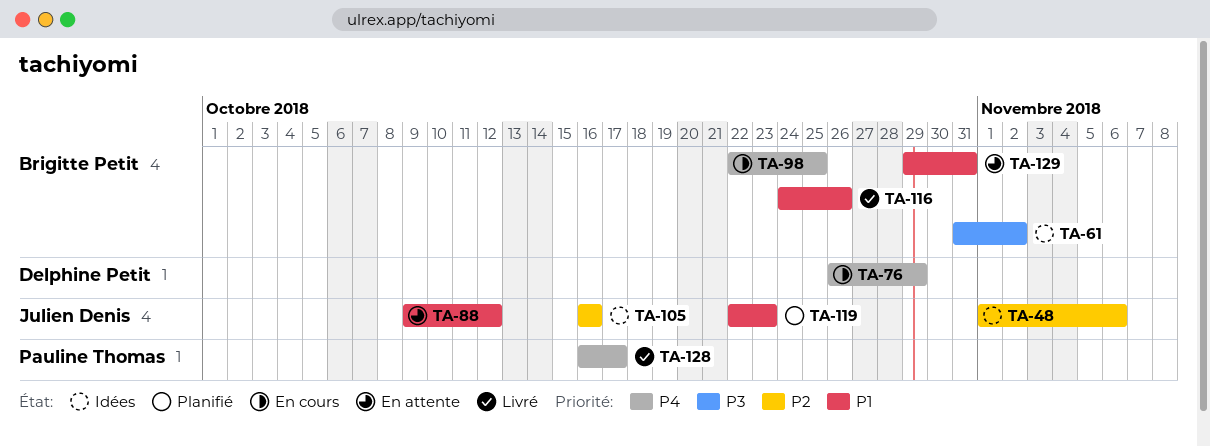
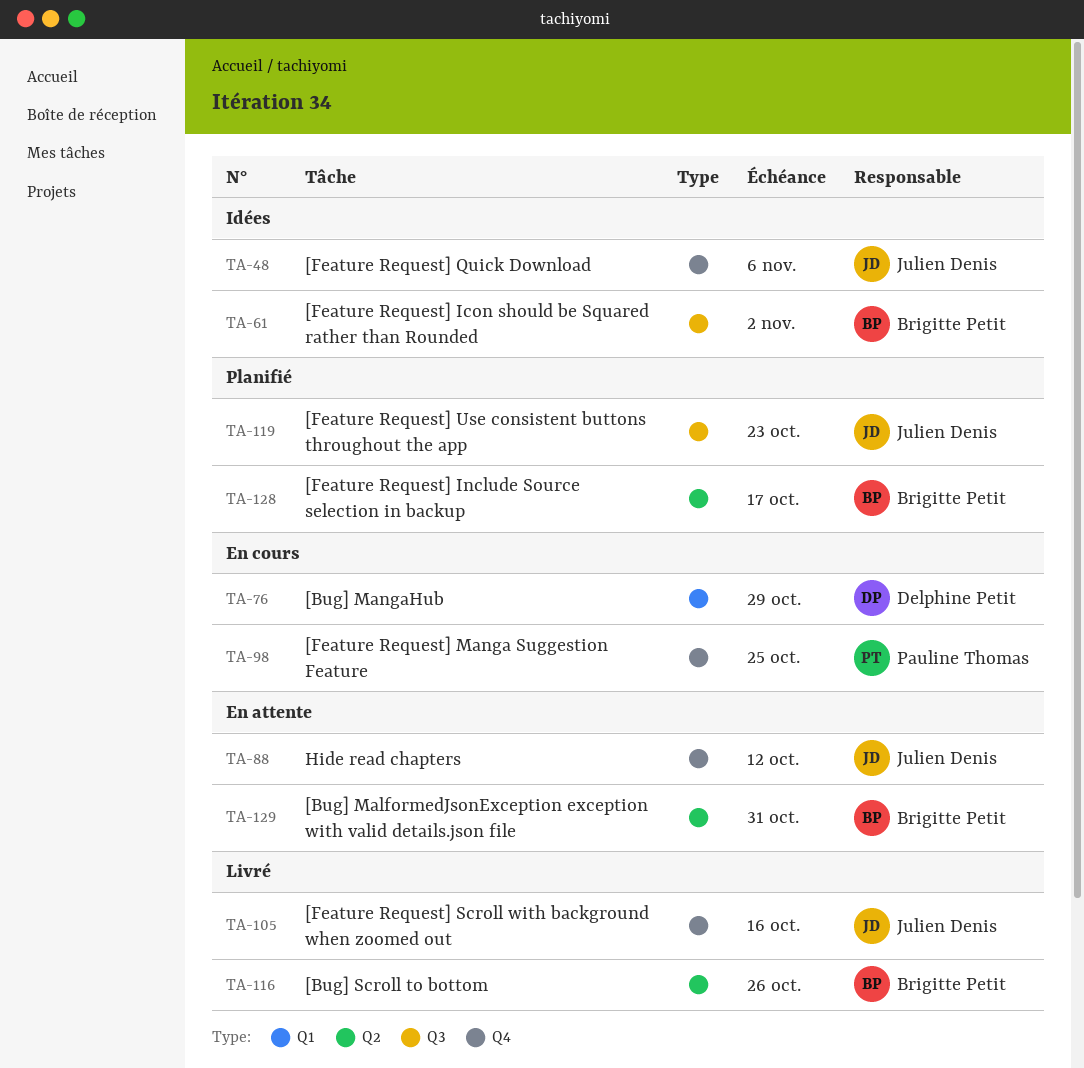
TA-98, owner: Brigitte Petit -> Pauline Thomas
TA-105, status: Idées -> Livré
TA-128, status: Livré -> Planifié
TA-128, owner: Pauline Thomas -> Brigitte Petit

